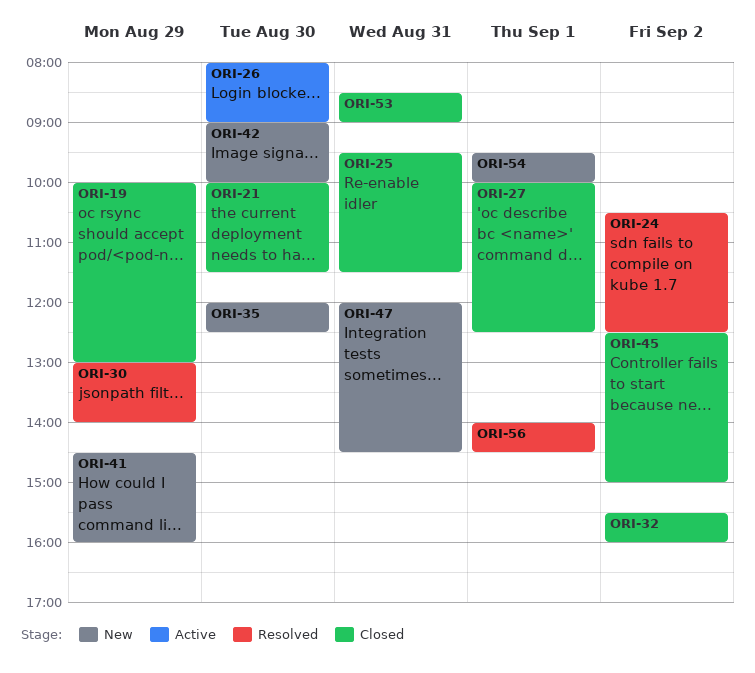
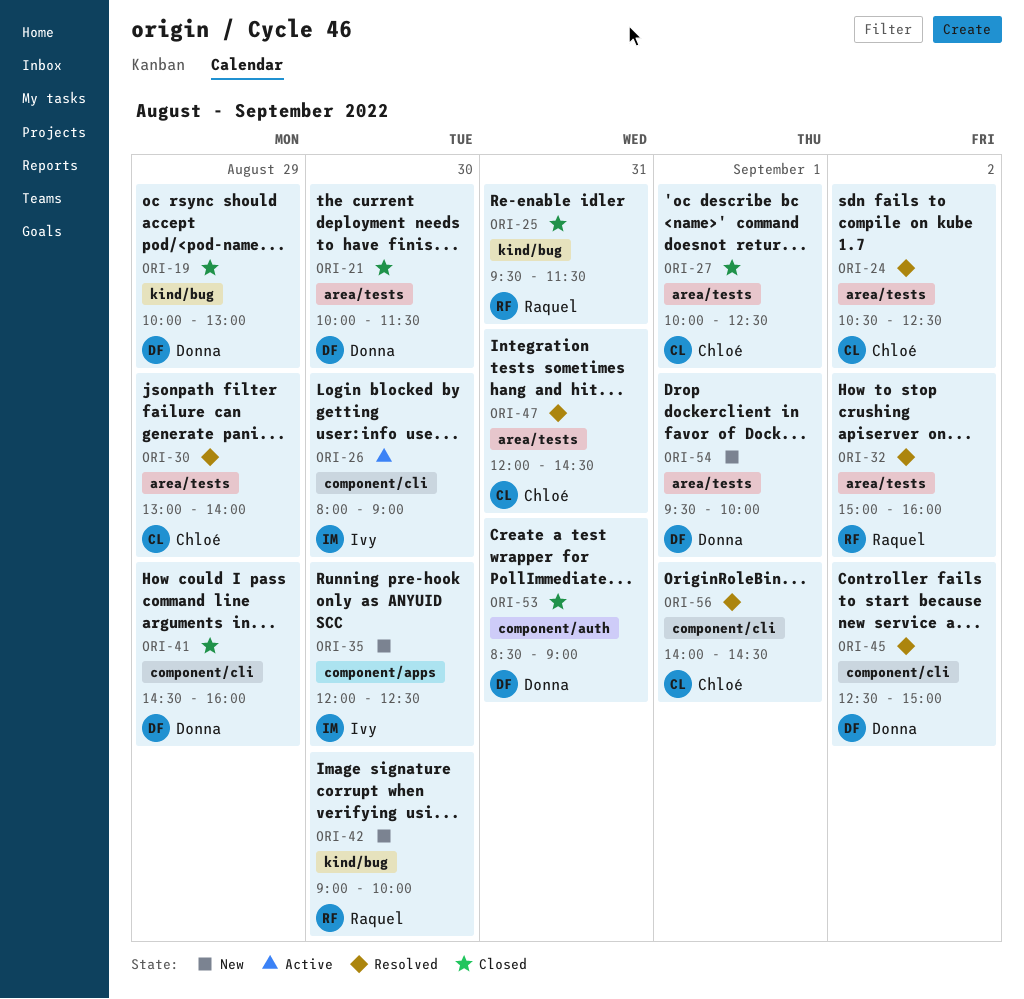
ORI-32, status: Closed -> Resolved
ORI-32, begins: 15:30 -> 15:00
ORI-41, status: New -> Closed
ORI-45, status: Closed -> Resolved
ORI-47, status: New -> Resolved

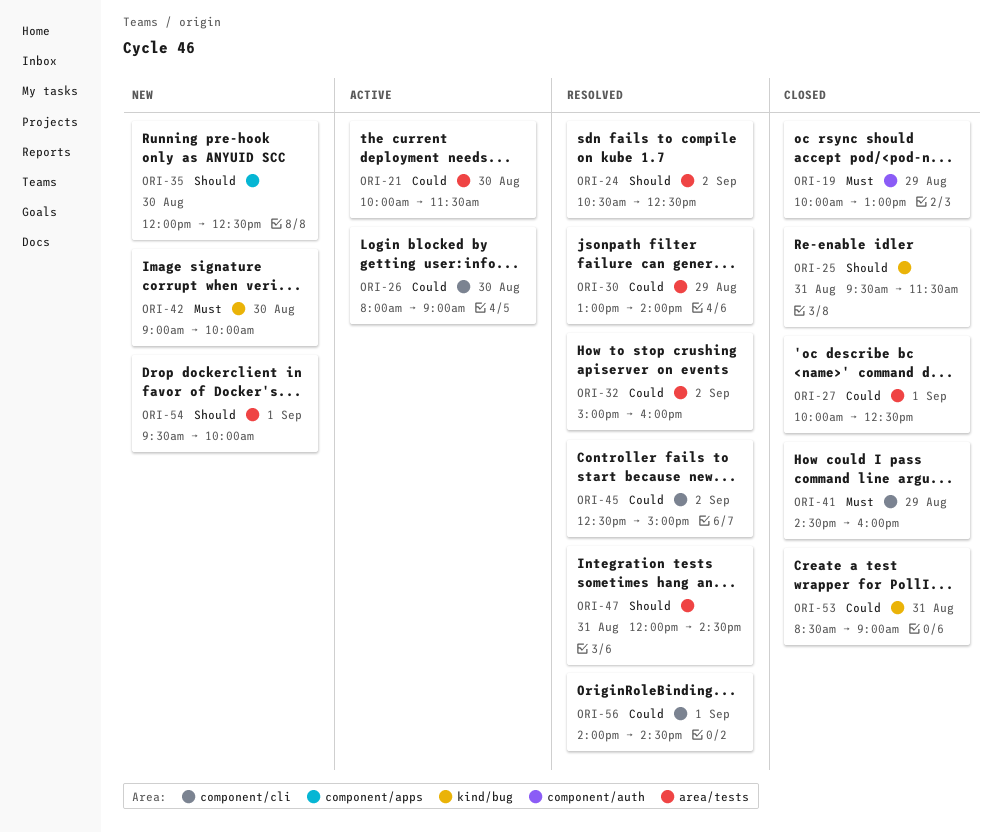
ORI-19, label: kind/bug -> component/auth
ORI-21, status: Closed -> Active
ORI-53, label: component/auth -> kind/bug

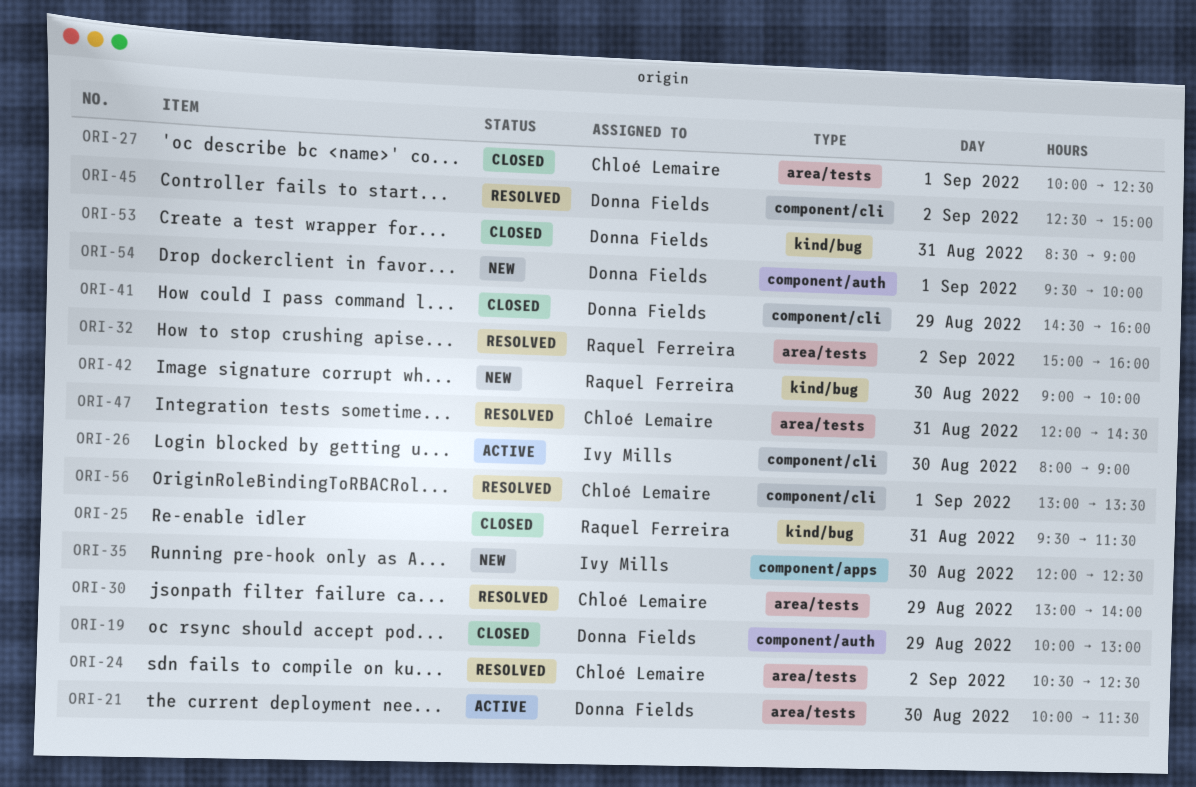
ORI-54, label: area/tests -> component/auth
ORI-56, begins: 14:00 -> 13:00
ORI-56, ends: 14:30 -> 13:30

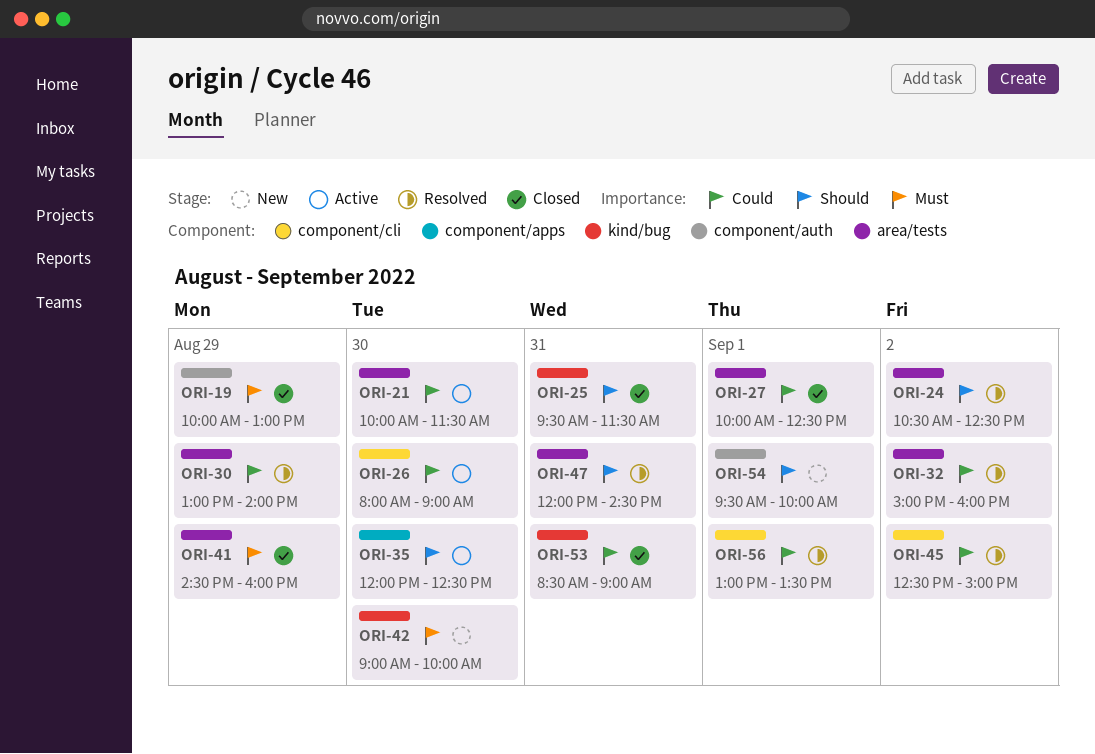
ORI-35, status: New -> Active
ORI-41, label: component/cli -> area/tests

